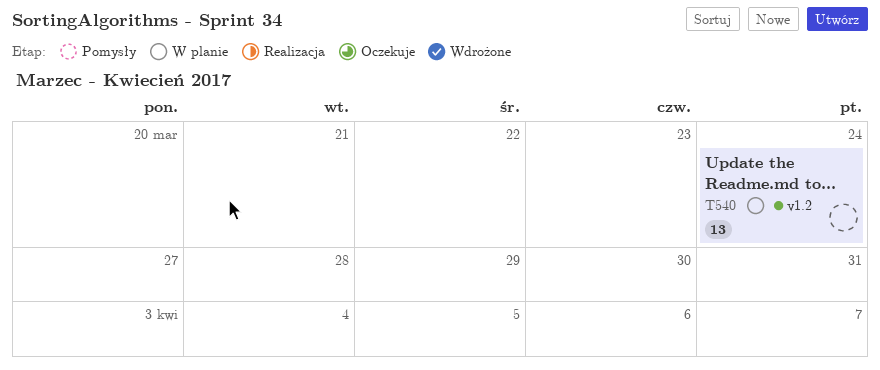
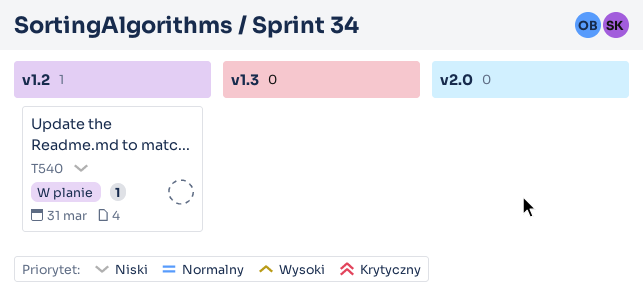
T540, estimate: 13 -> 1
T540, due: Mar 24 -> Mar 31

